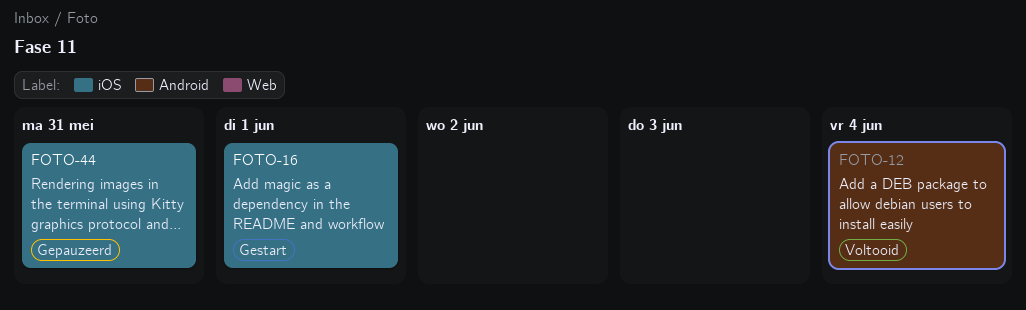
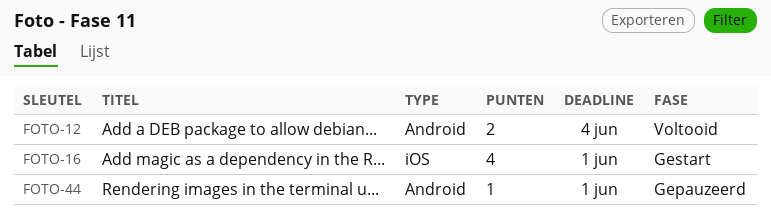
FOTO-44, label: iOS -> Android
FOTO-44, due: May 31 -> Jun 1

